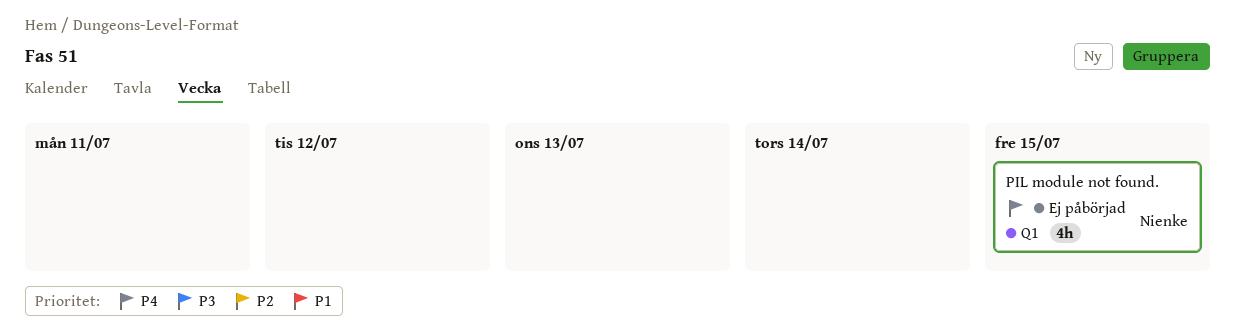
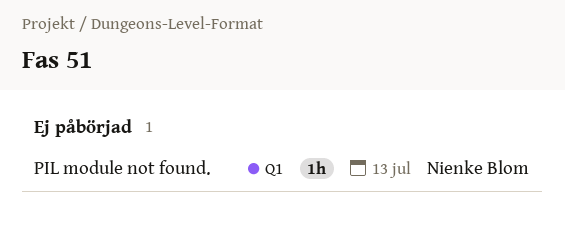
PIL module not found., estimate: 4h -> 1h
PIL module not found., due: Jul 15 -> Jul 13

